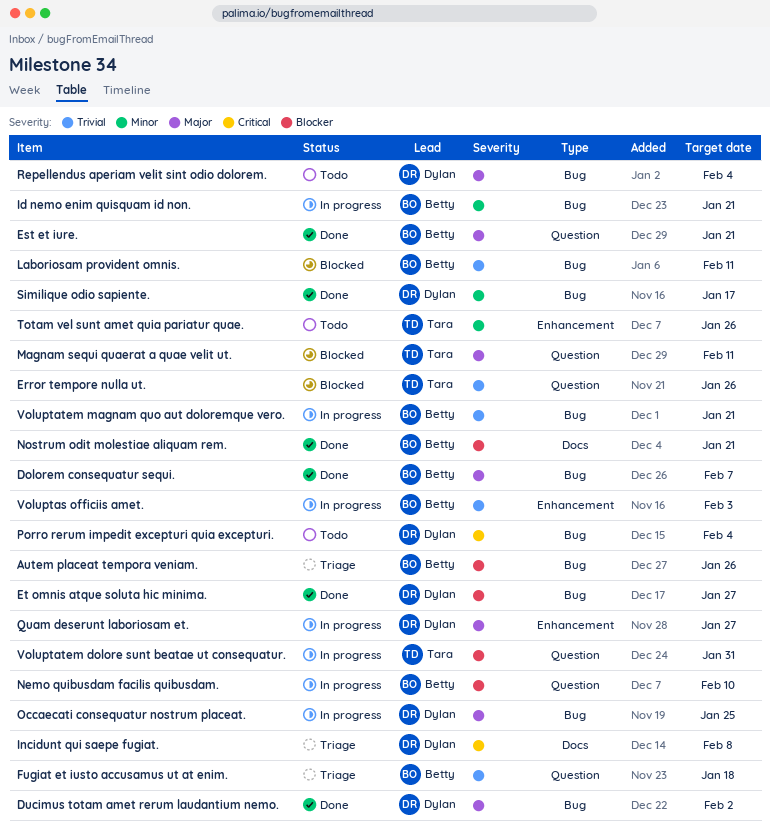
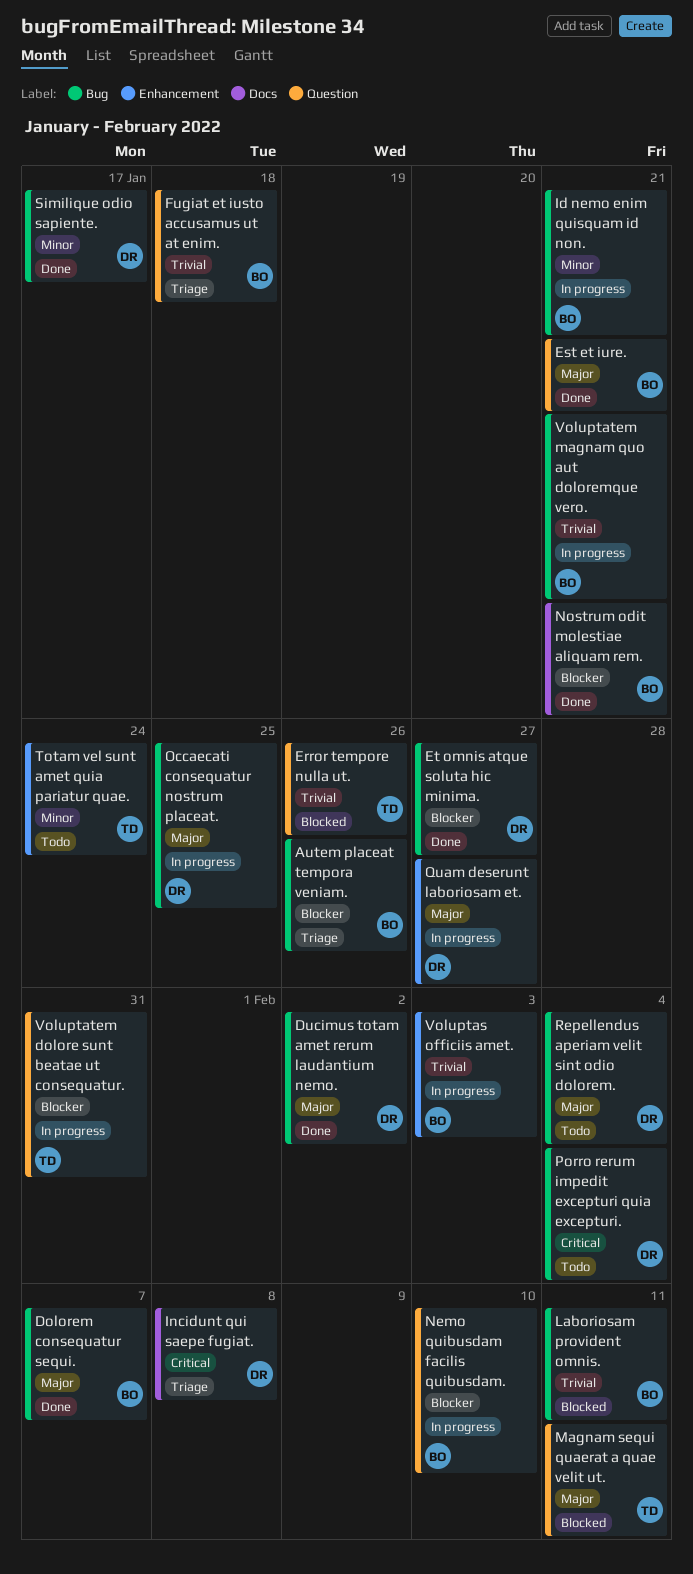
Totam vel sunt amet quia pariatur quae., due: Jan 26 -> Jan 24

